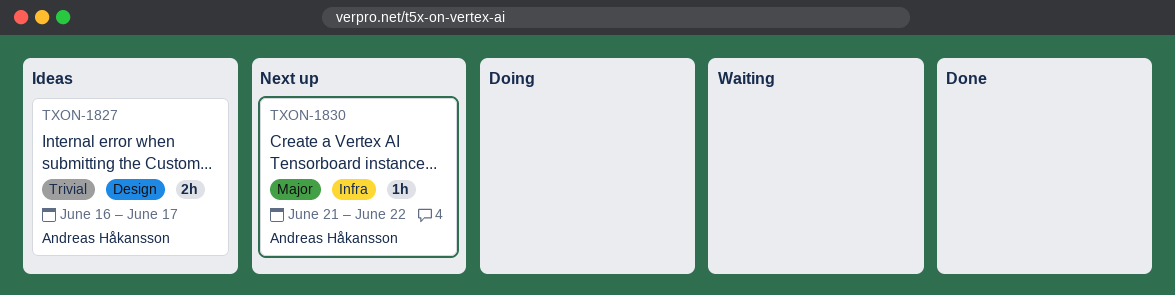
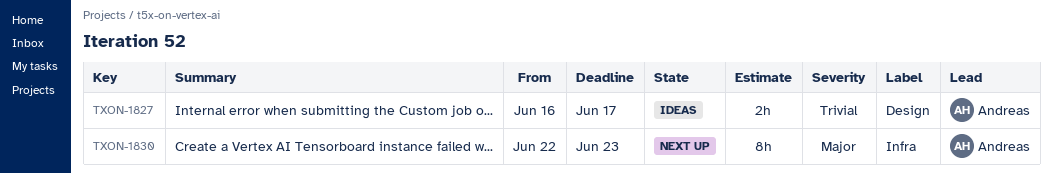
TXON-1830, estimate: 1h -> 8h
TXON-1830, start: Jun 21 -> Jun 22
TXON-1830, due: Jun 22 -> Jun 23

